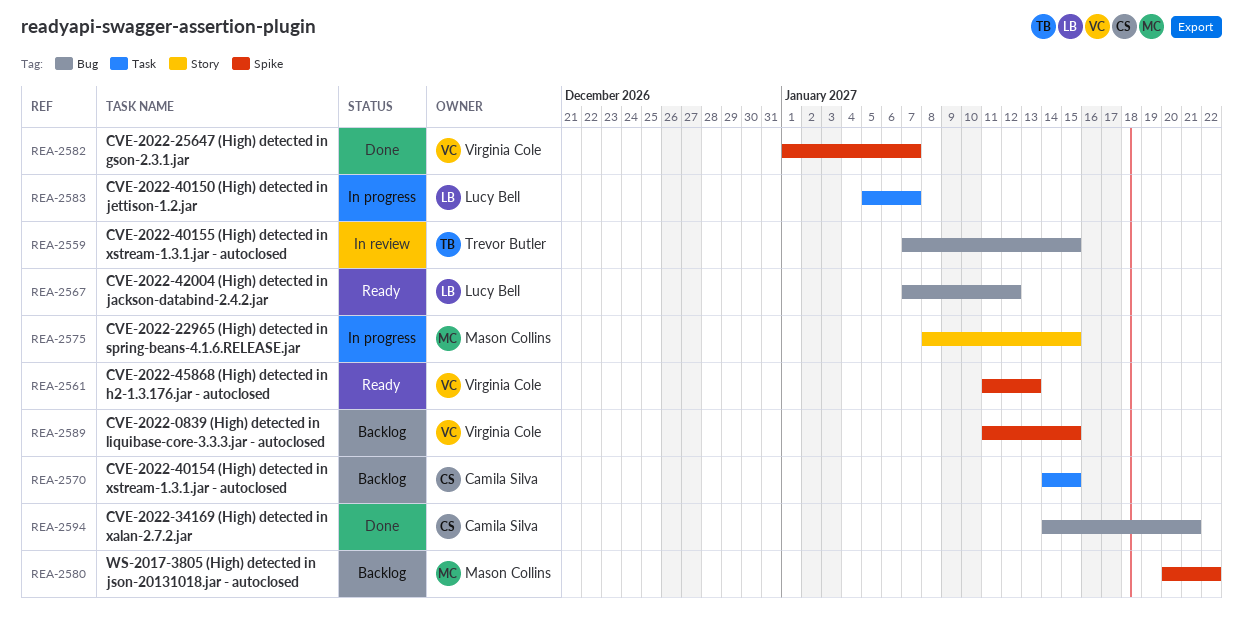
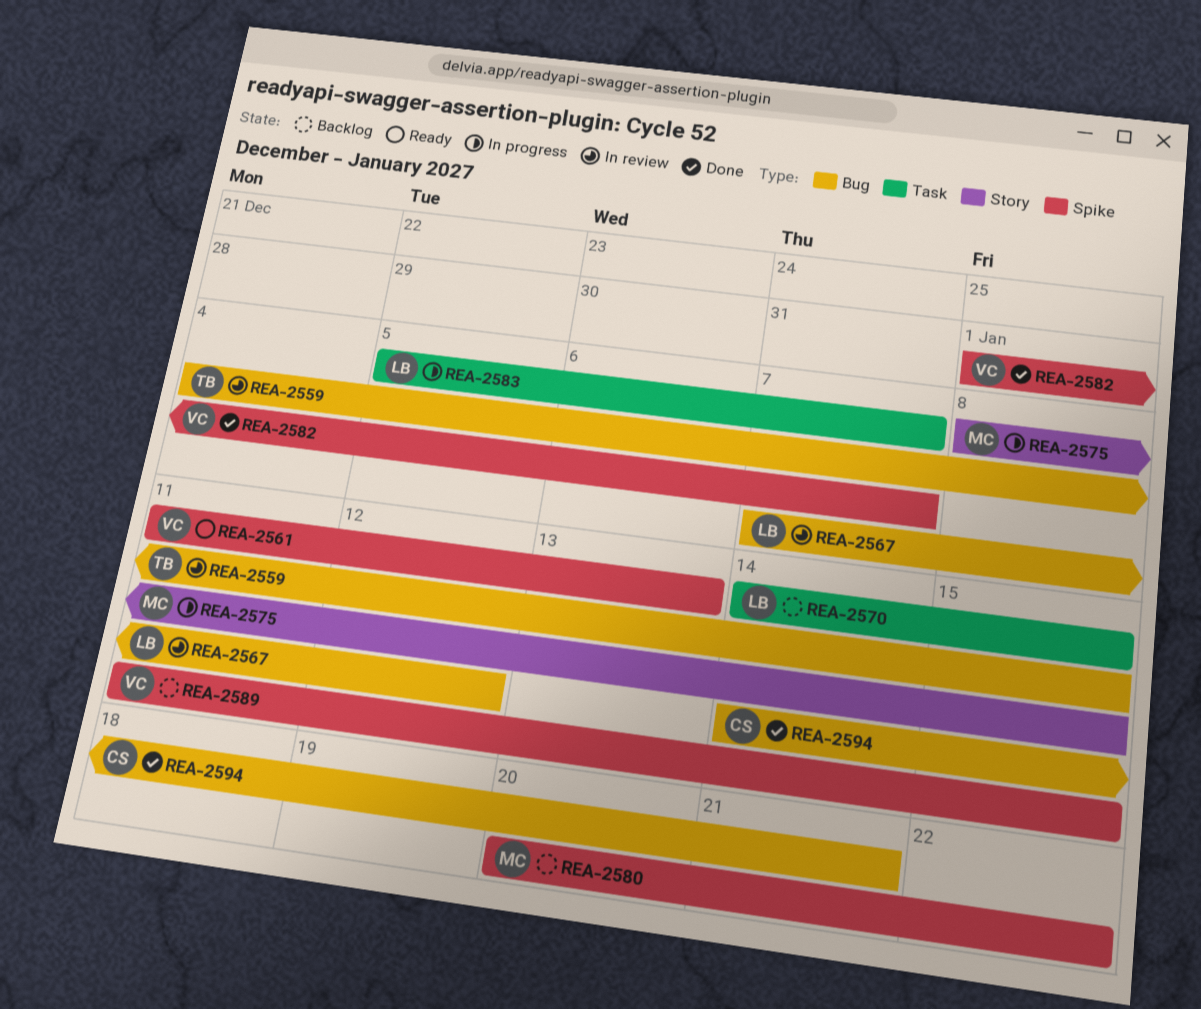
REA-2559, start: Jan 7 -> Jan 4
REA-2567, status: Ready -> In review
REA-2570, owner: Camila Silva -> Lucy Bell

